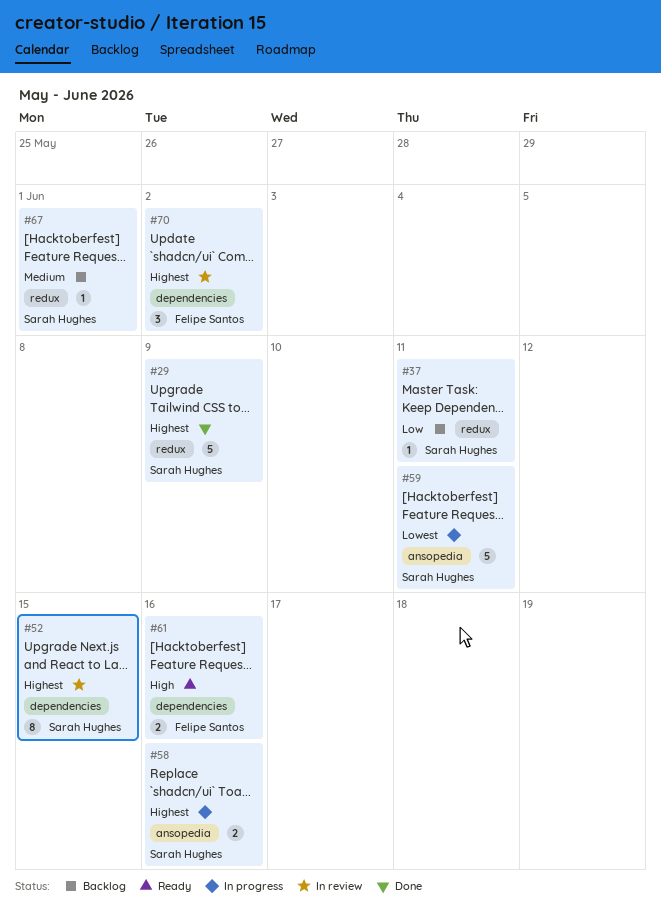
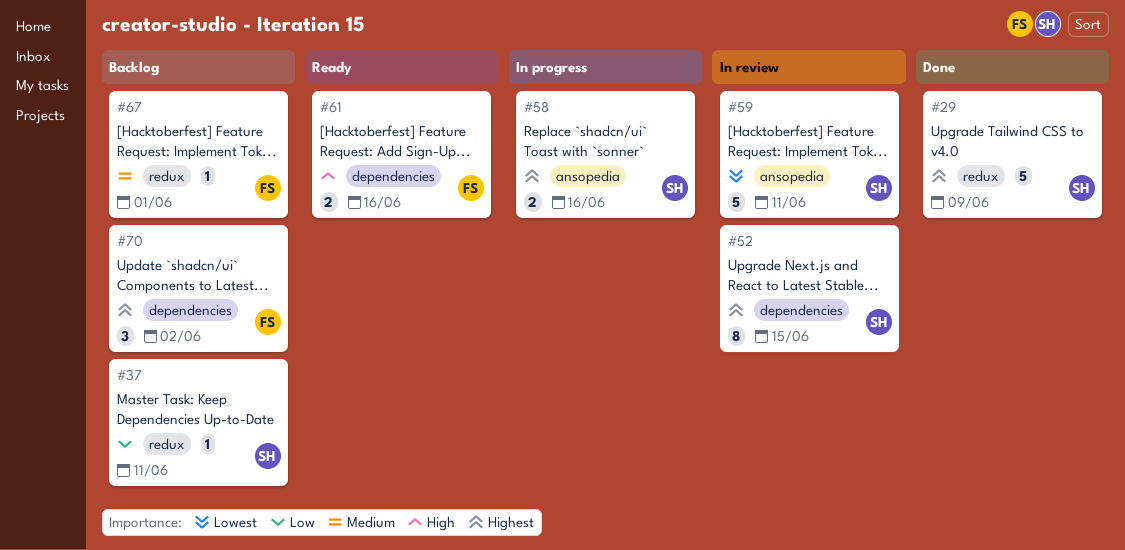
#59, status: In progress -> In review
#67, owner: Sarah Hughes -> Felipe Santos
#70, status: In review -> Backlog

